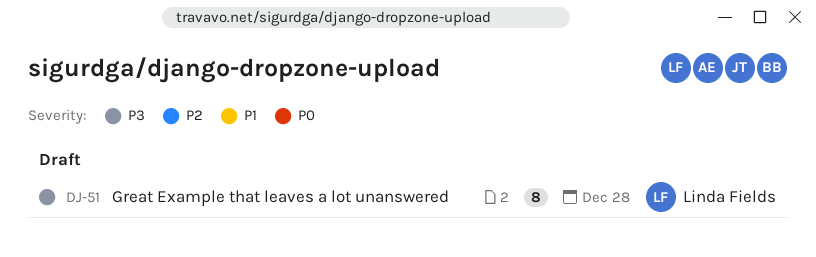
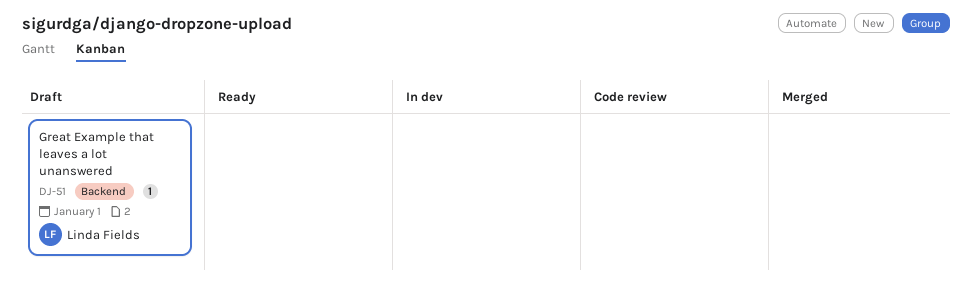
DJ-51, estimate: 8 -> 1
DJ-51, due: Dec 28 -> Jan 1

